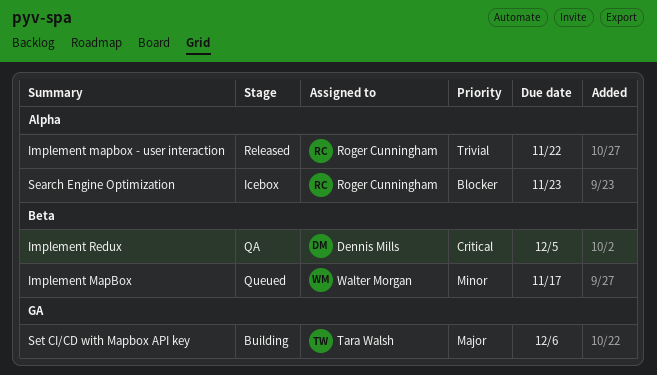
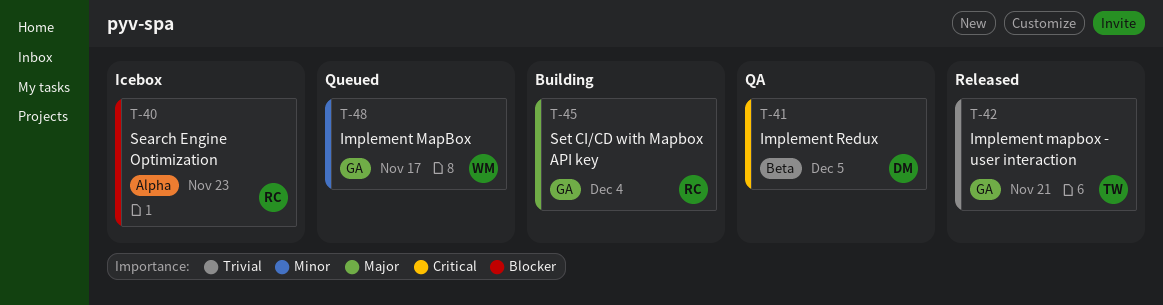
Implement MapBox, label: Beta -> GA
Implement mapbox - user interaction, owner: Roger Cunningham -> Tara Walsh
Implement mapbox - user interaction, label: Alpha -> GA
Implement mapbox - user interaction, due: Nov 22 -> Nov 21
Set CI/CD with Mapbox API key, owner: Tara Walsh -> Roger Cunningham
Set CI/CD with Mapbox API key, due: Dec 6 -> Dec 4

